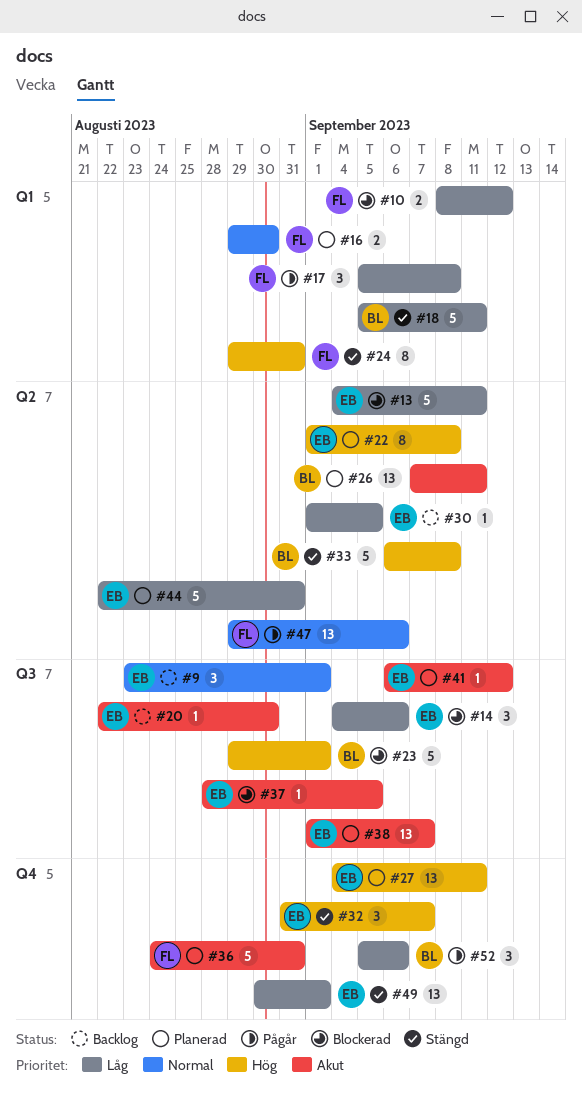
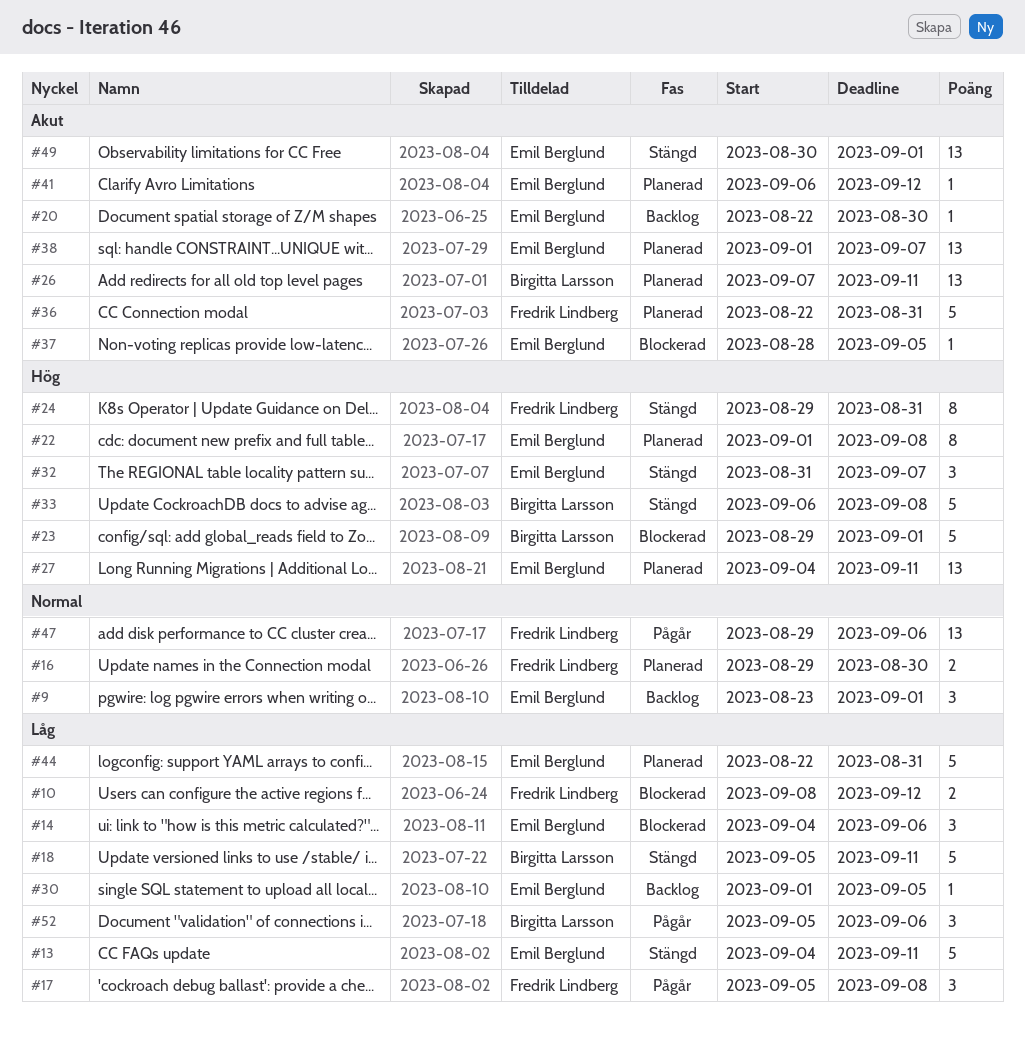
#13, status: Blockerad -> Stängd
#36, start: Aug 24 -> Aug 22
#49, priority: Låg -> Akut

